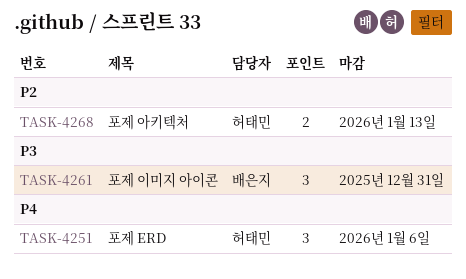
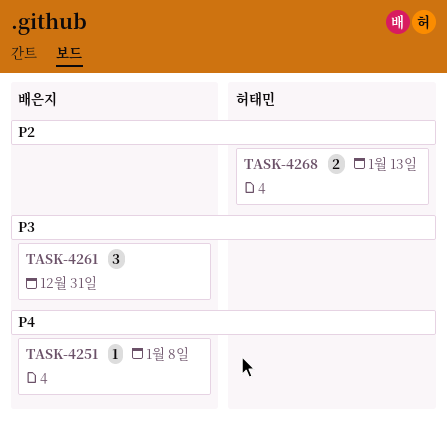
TASK-4251, owner: 허태민 -> 배은지
TASK-4251, estimate: 3 -> 1
TASK-4251, due: Jan 6 -> Jan 8

